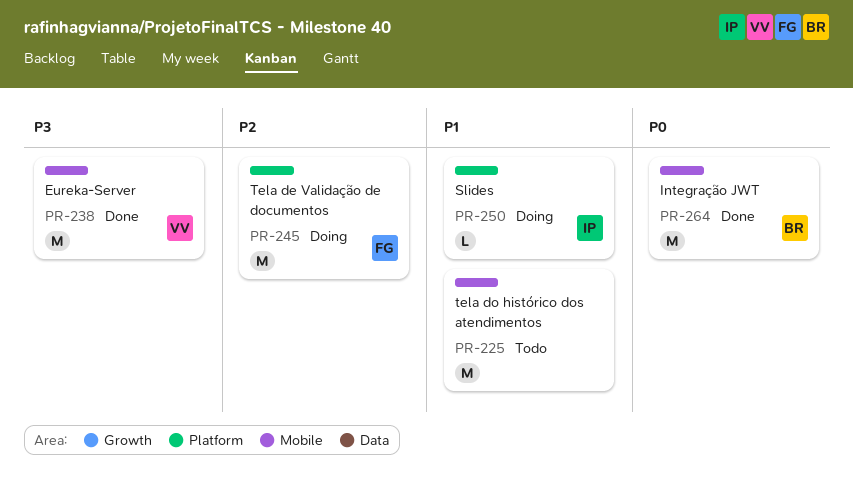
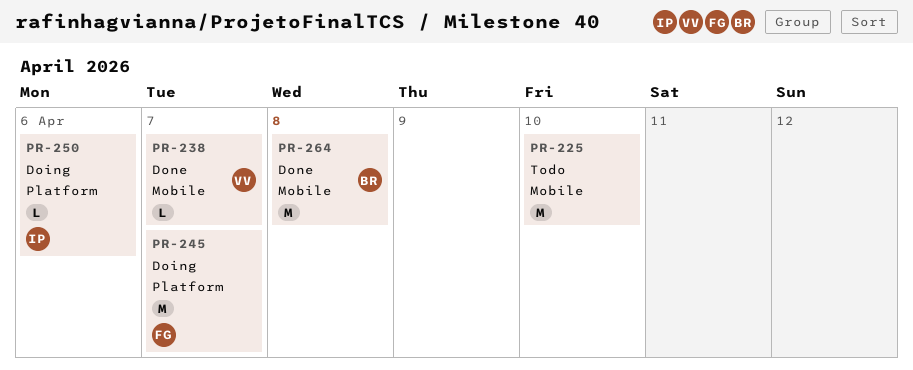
PR-238, estimate: M -> L

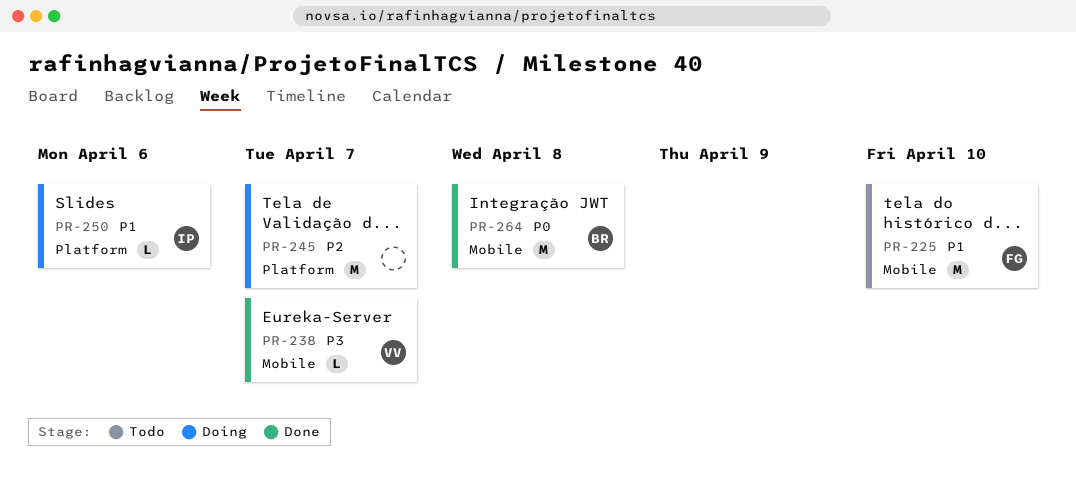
PR-225, owner: none -> FG
PR-245, owner: FG -> none

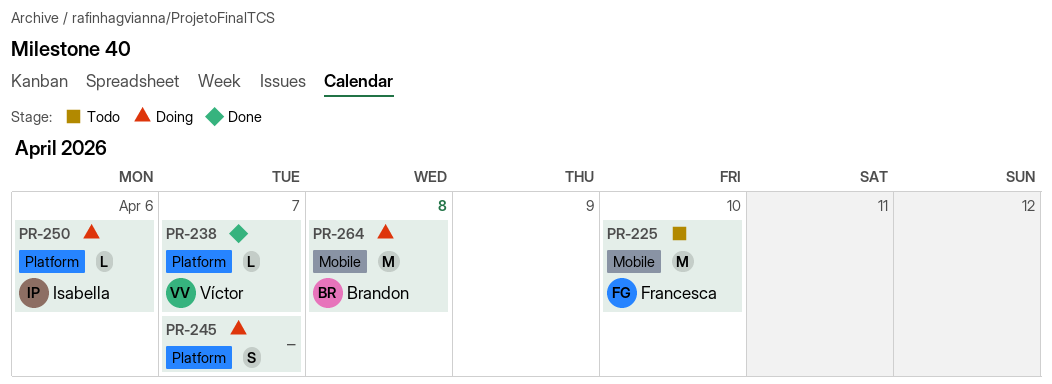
PR-238, label: Mobile -> Platform
PR-245, estimate: M -> S
PR-264, status: Done -> Doing

